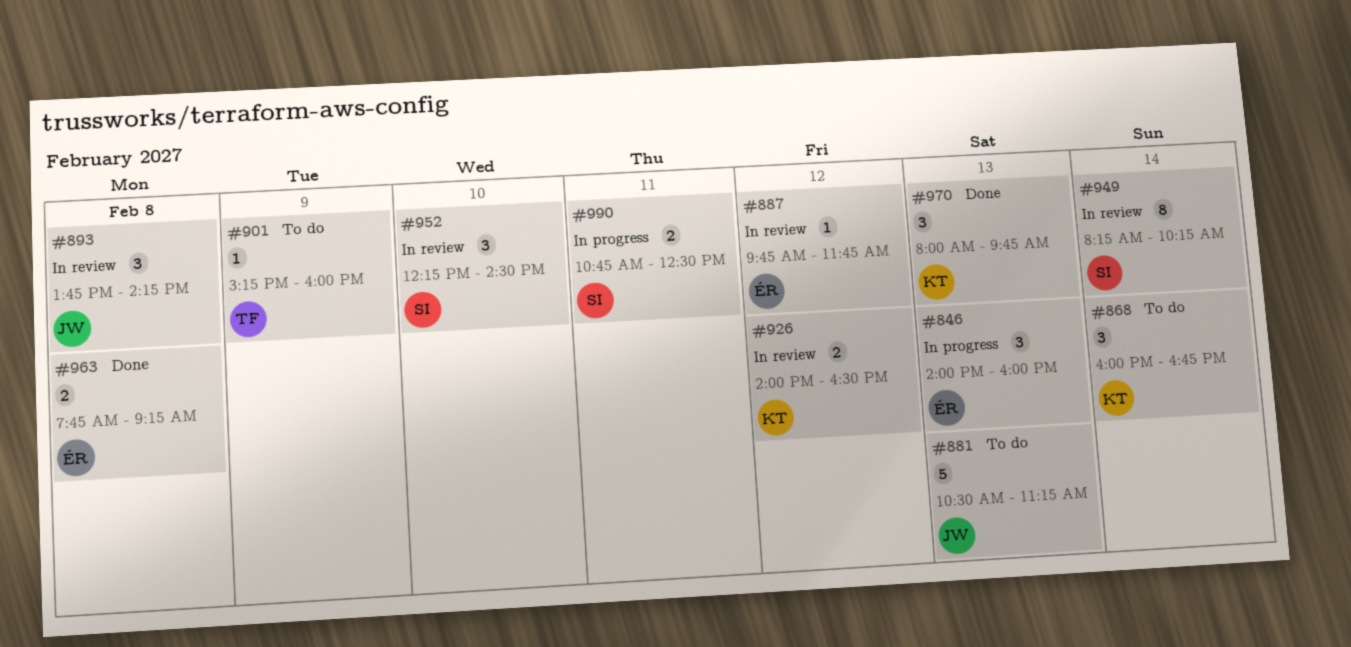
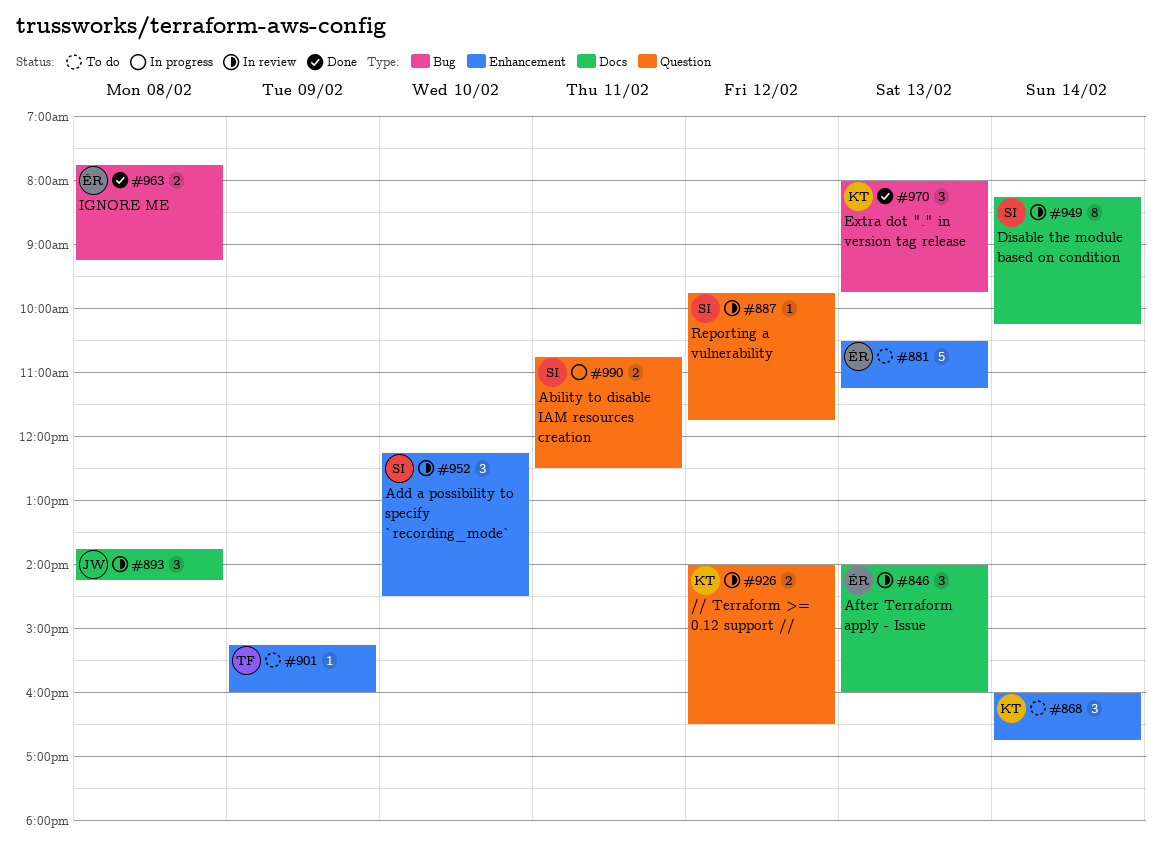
#846, status: In progress -> In review
#881, owner: JW -> ÉR
#887, owner: ÉR -> SI

